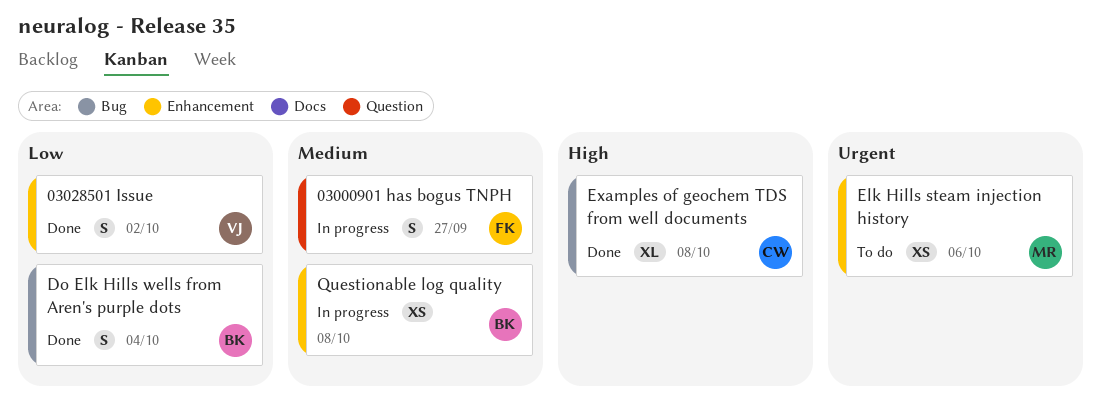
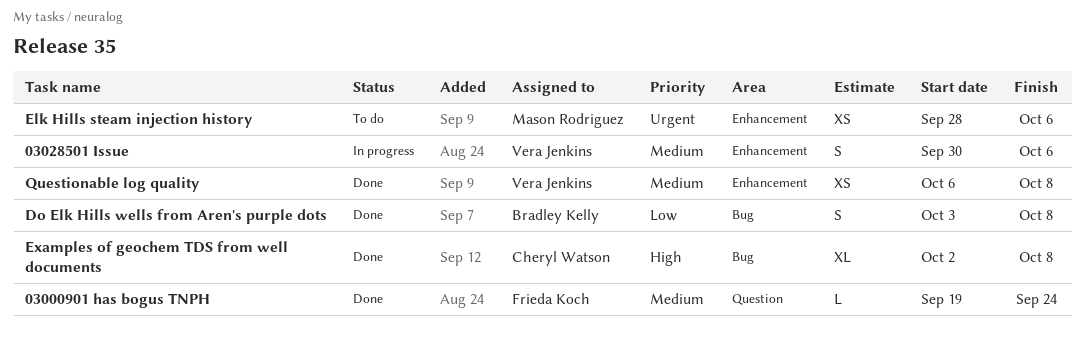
03000901 has bogus TNPH, status: In progress -> Done
03000901 has bogus TNPH, estimate: S -> L
03000901 has bogus TNPH, due: Sep 27 -> Sep 24
03028501 Issue, status: Done -> In progress
03028501 Issue, priority: Low -> Medium
03028501 Issue, due: Oct 2 -> Oct 6
Do Elk Hills wells from Aren's purple dots, due: Oct 4 -> Oct 8
Questionable log quality, status: In progress -> Done
Questionable log quality, owner: Bradley Kelly -> Vera Jenkins

